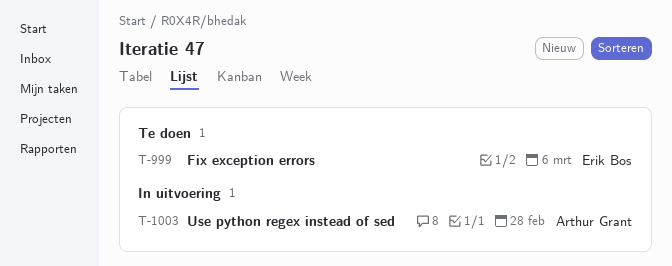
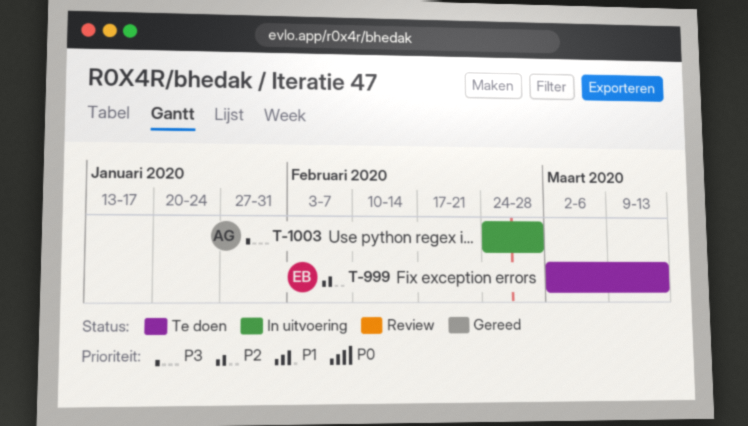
T-999, due: Mar 6 -> Mar 13

